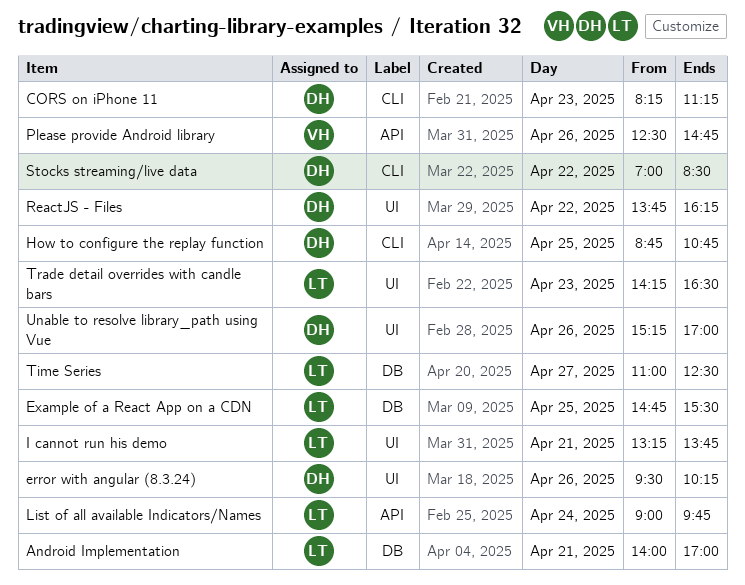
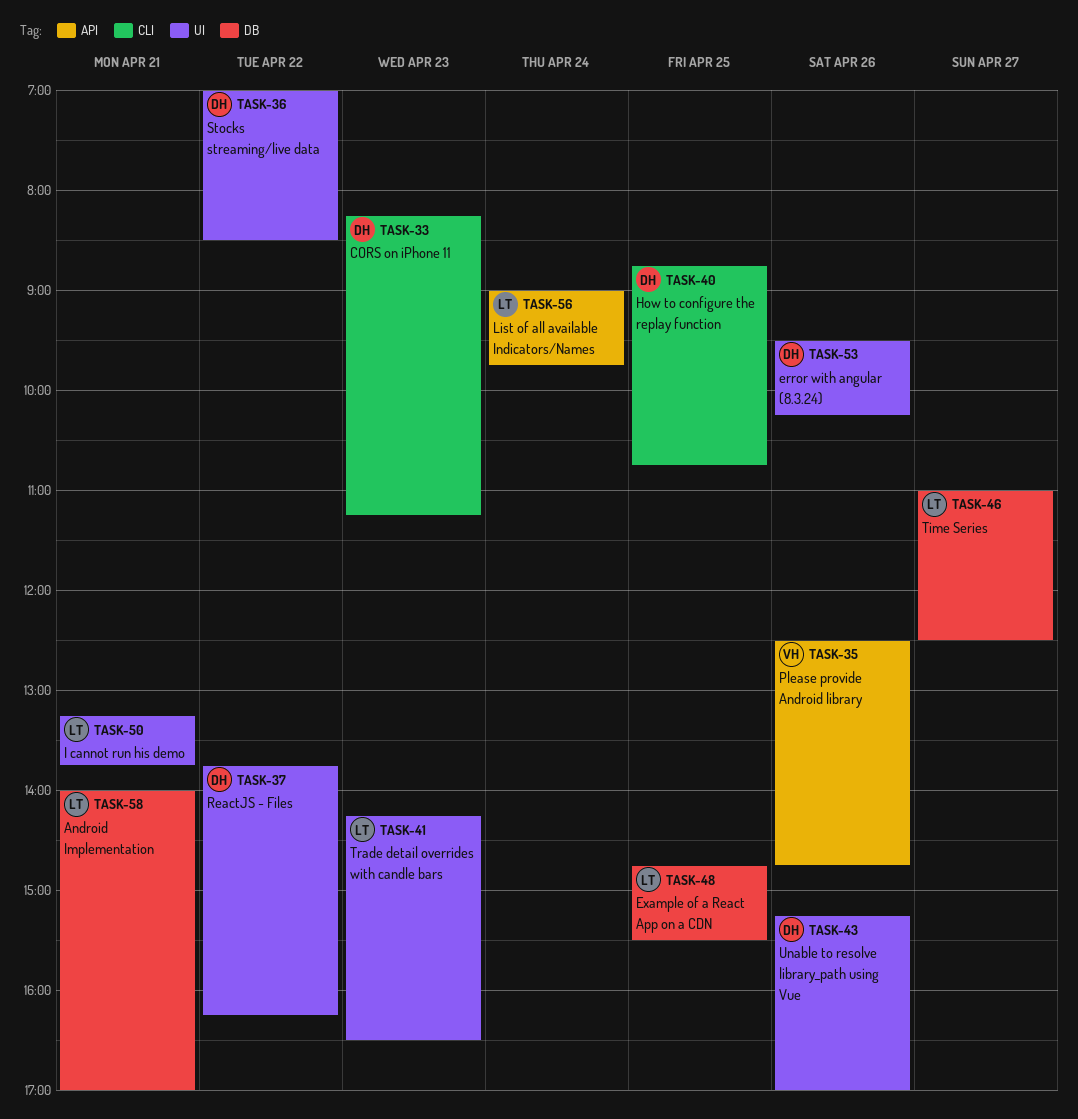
Stocks streaming/live data, label: CLI -> UI

